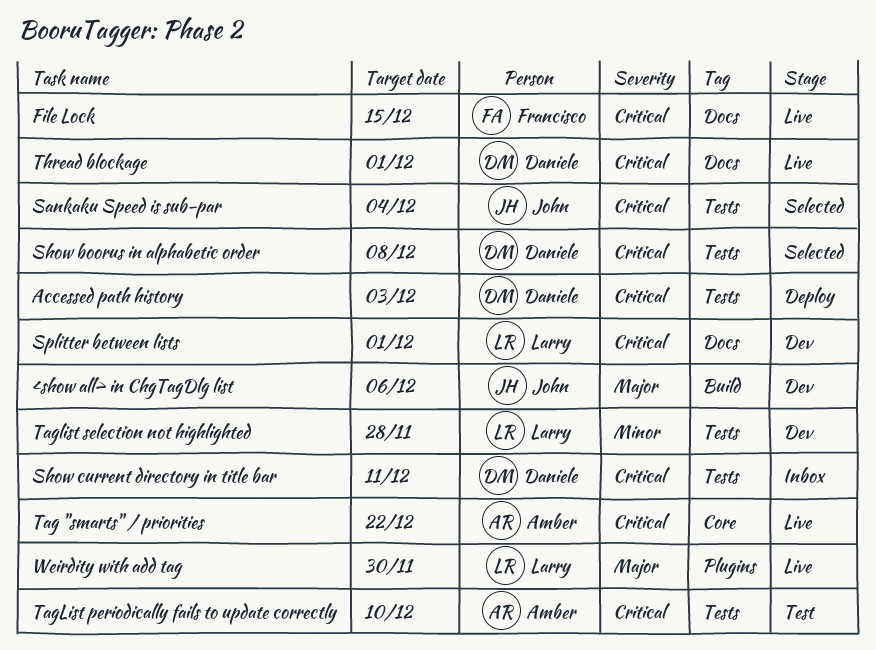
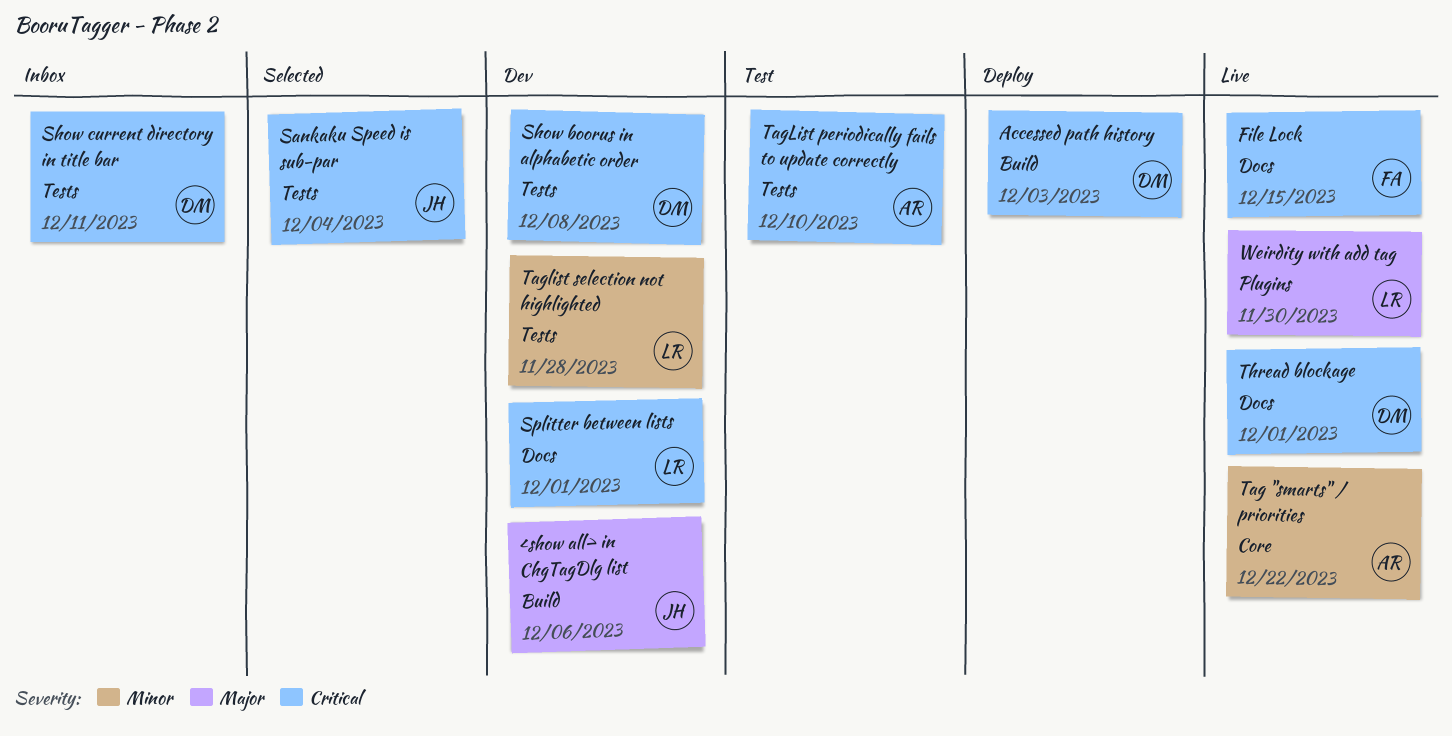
Accessed path history, label: Tests -> Build
Show boorus in alphabetic order, status: Selected -> Dev
Tag "smarts" / priorities, priority: Critical -> Minor

